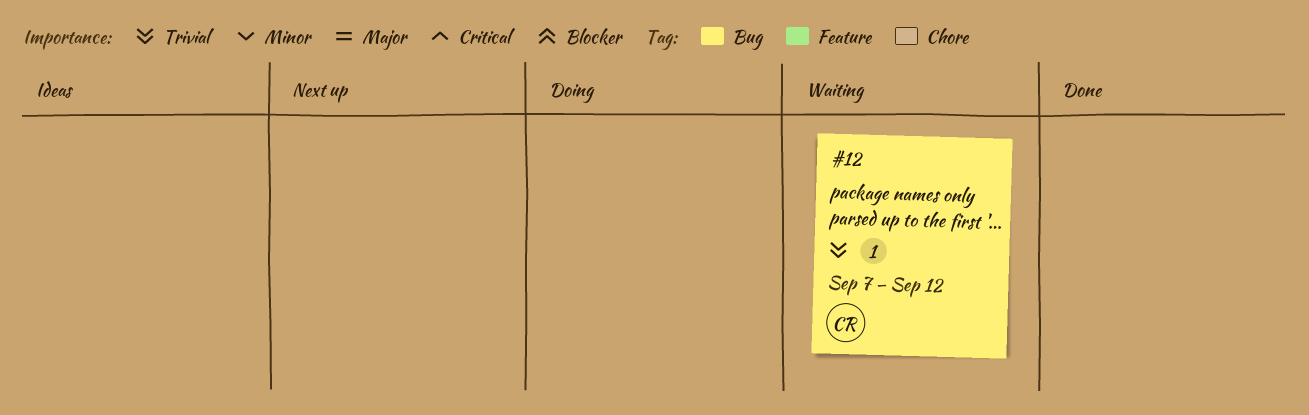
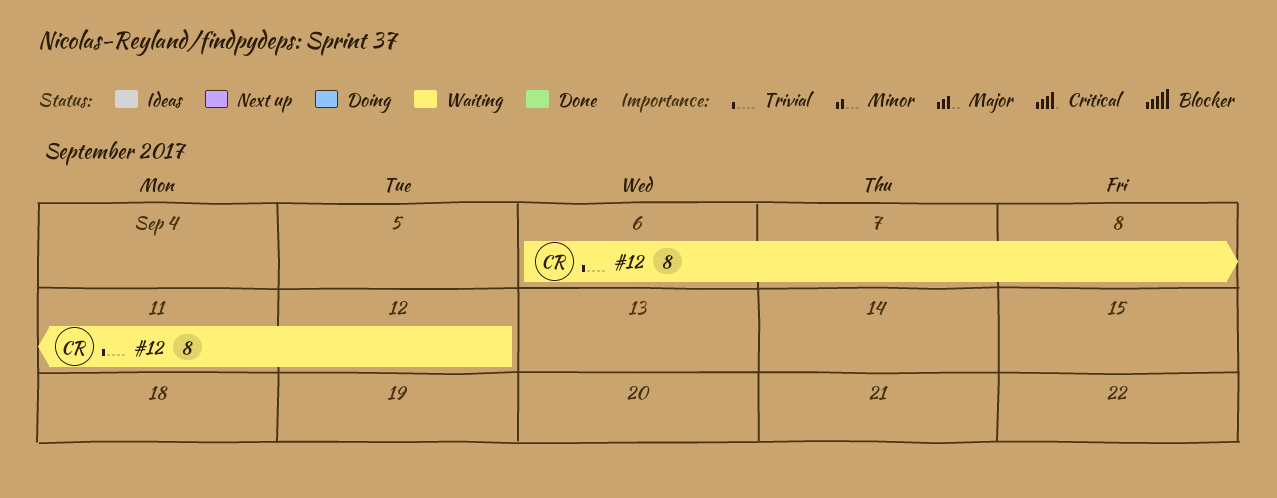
#12, estimate: 1 -> 8
#12, start: Sep 7 -> Sep 6

